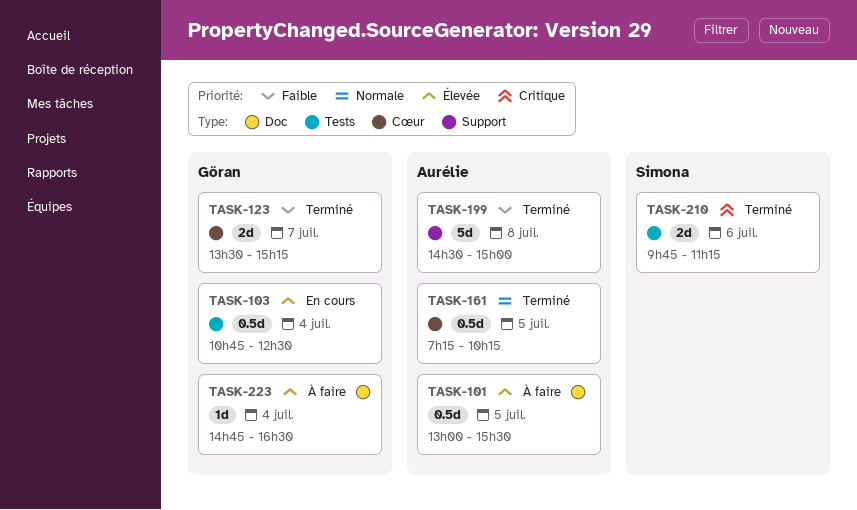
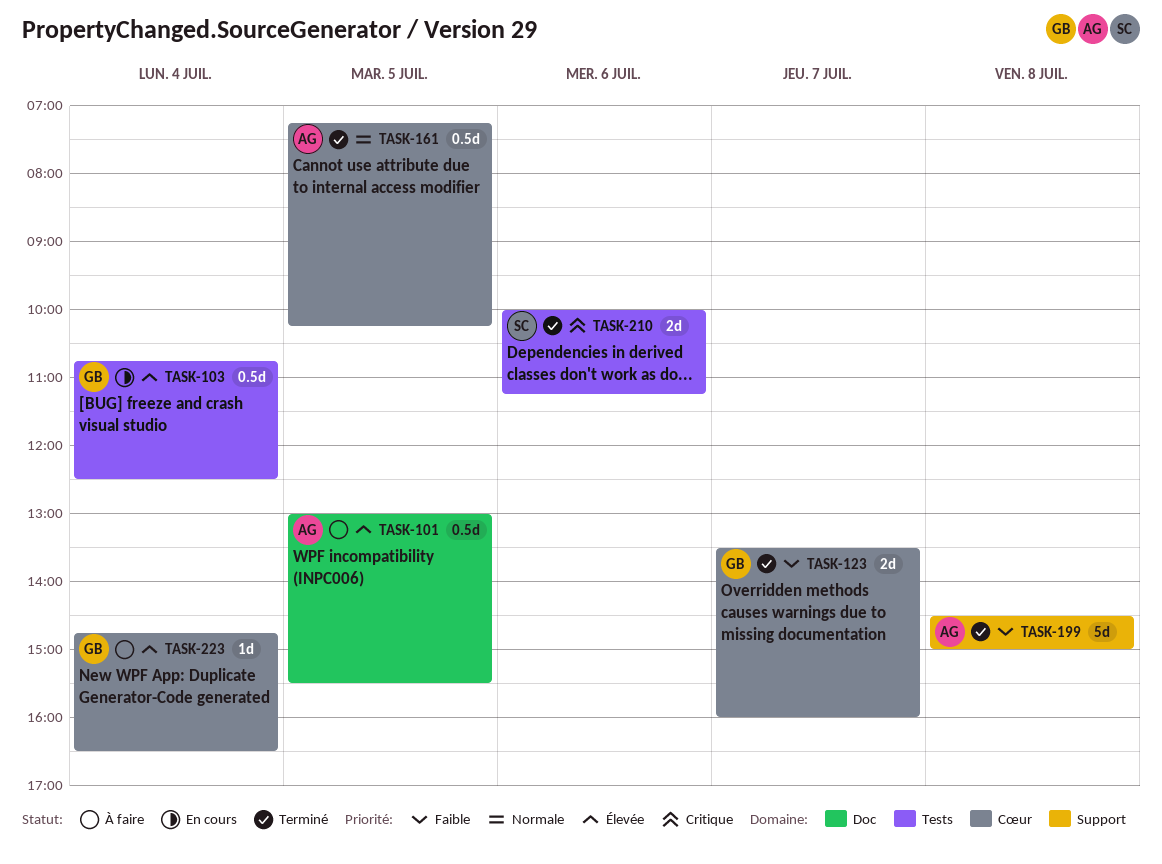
TASK-123, ends: 15:15 -> 16:00
TASK-210, begins: 09:45 -> 10:00
TASK-223, label: Doc -> Cœur

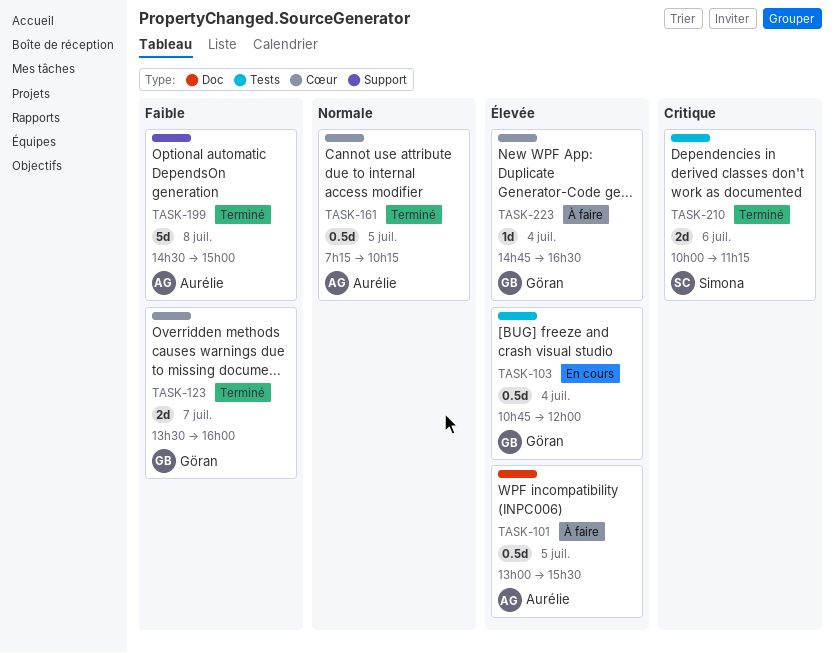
TASK-103, ends: 12:30 -> 12:00

